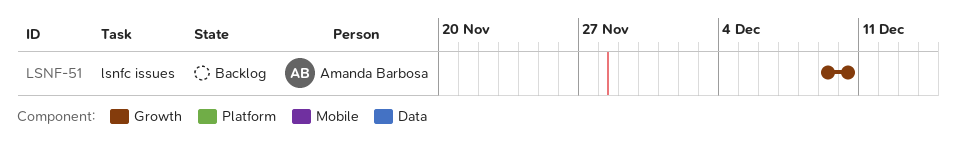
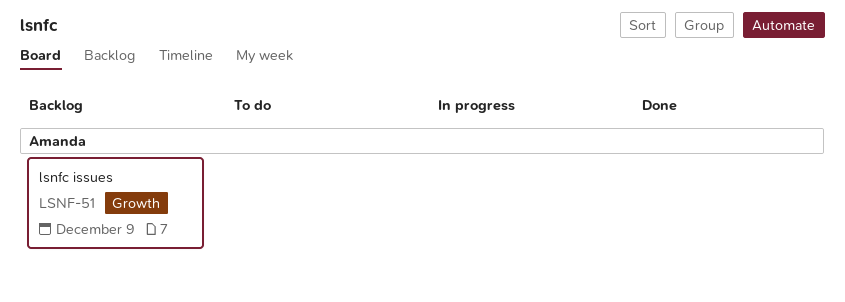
LSNF-51, due: Dec 10 -> Dec 9

